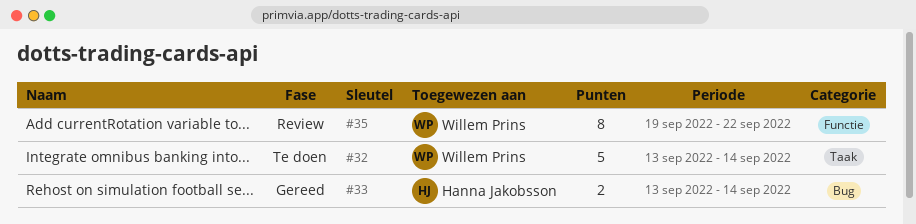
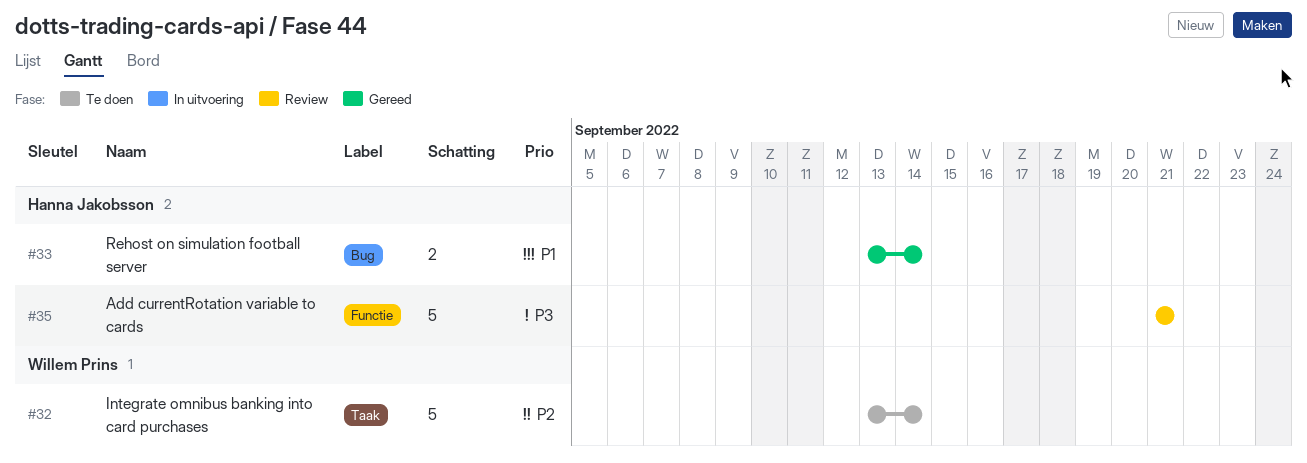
#35, owner: Willem Prins -> Hanna Jakobsson
#35, estimate: 8 -> 5
#35, start: Sep 19 -> Sep 21
#35, due: Sep 22 -> Sep 21

